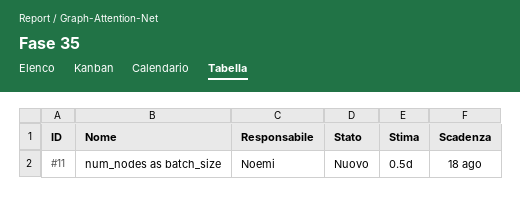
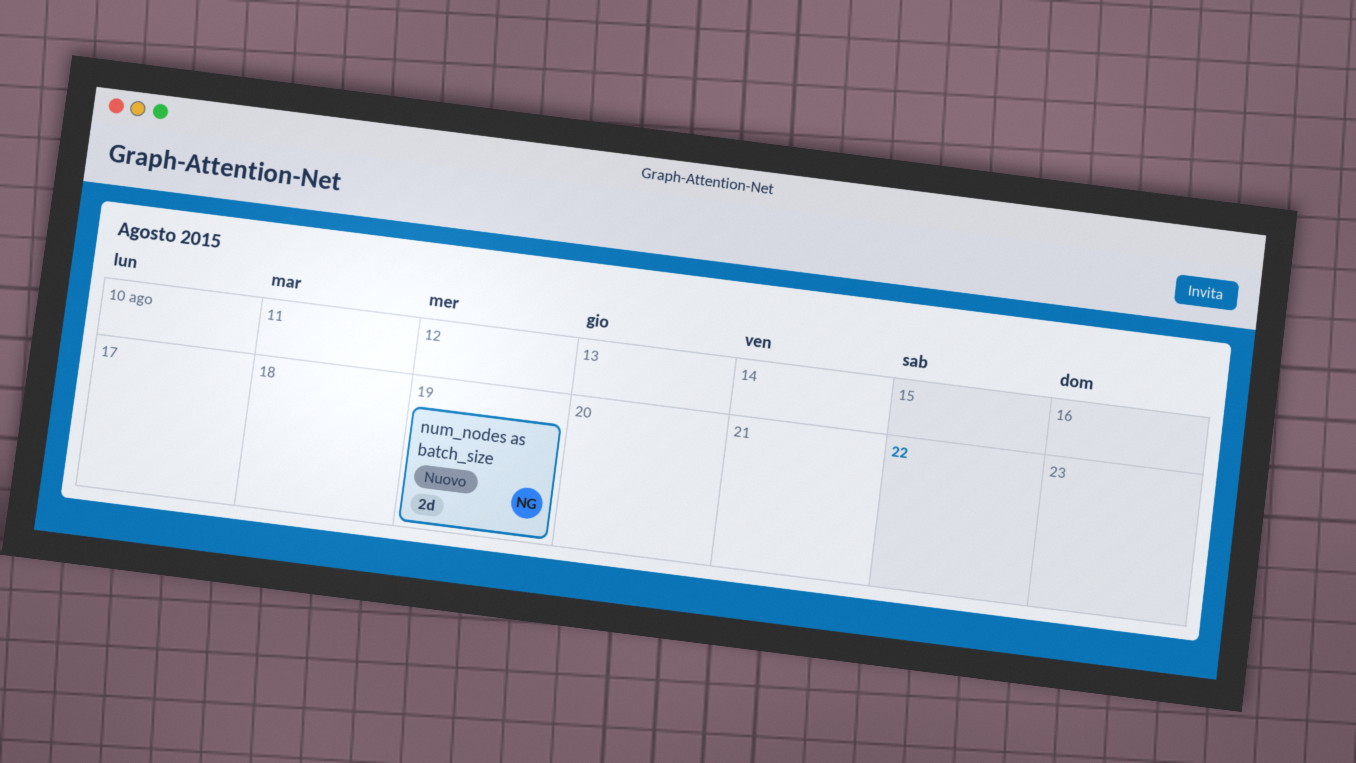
num_nodes as batch_size, estimate: 0.5d -> 2d
num_nodes as batch_size, due: Aug 18 -> Aug 19

